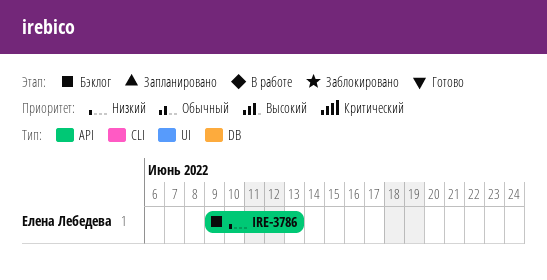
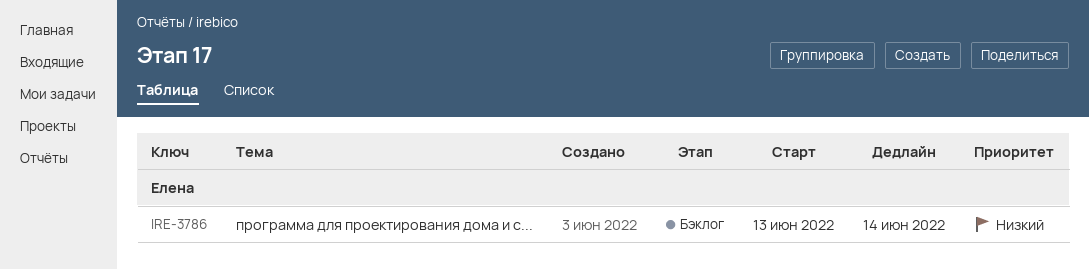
IRE-3786, start: Jun 9 -> Jun 13
IRE-3786, due: Jun 13 -> Jun 14

